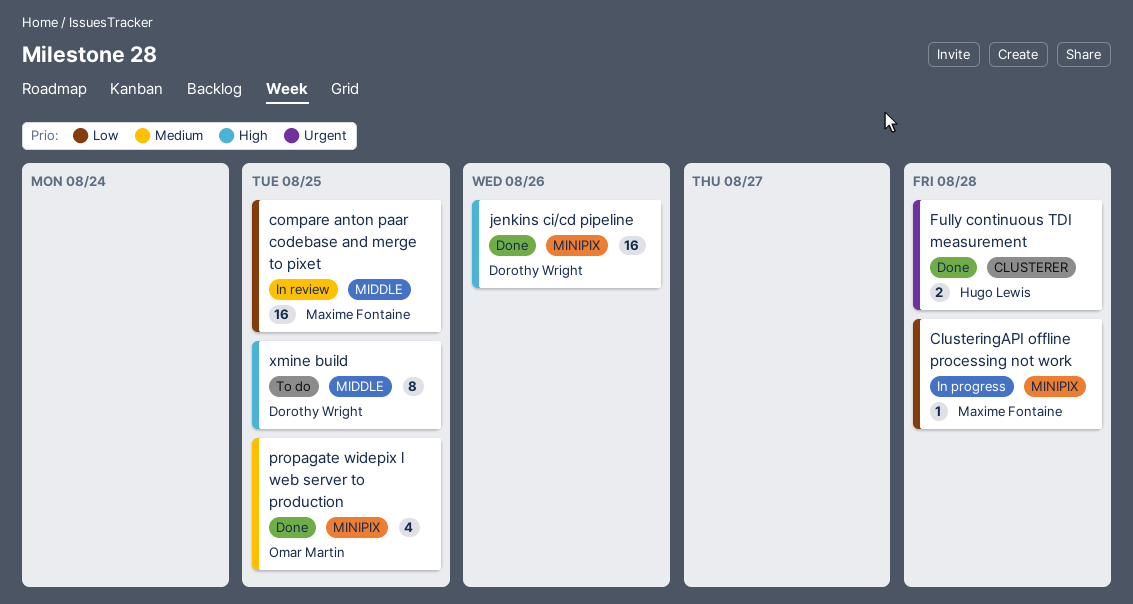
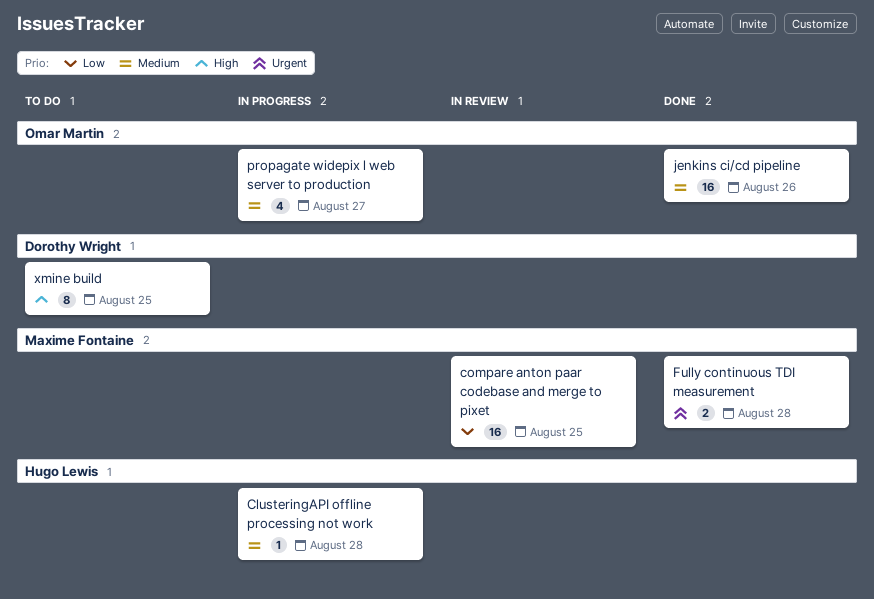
ClusteringAPI offline processing not work, owner: Maxime Fontaine -> Hugo Lewis
ClusteringAPI offline processing not work, priority: Low -> Medium
Fully continuous TDI measurement, owner: Hugo Lewis -> Maxime Fontaine
jenkins ci/cd pipeline, owner: Dorothy Wright -> Omar Martin
jenkins ci/cd pipeline, priority: High -> Medium
propagate widepix l web server to production, status: Done -> In progress
propagate widepix l web server to production, due: Aug 25 -> Aug 27

